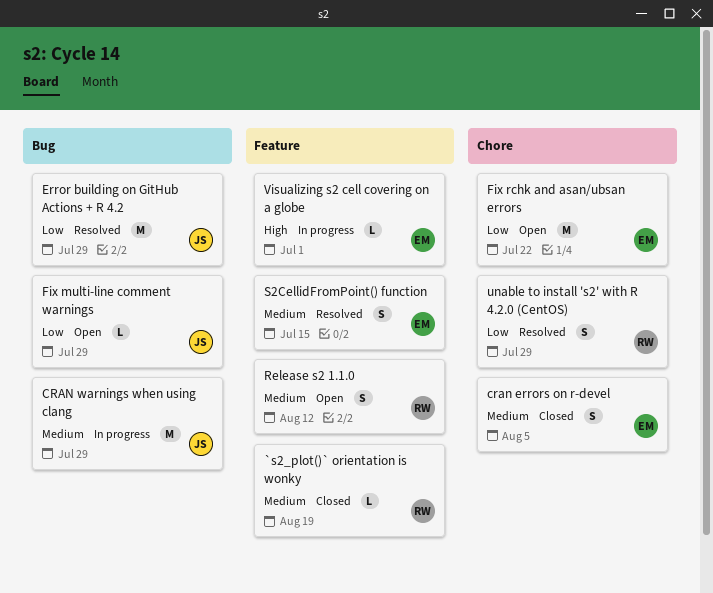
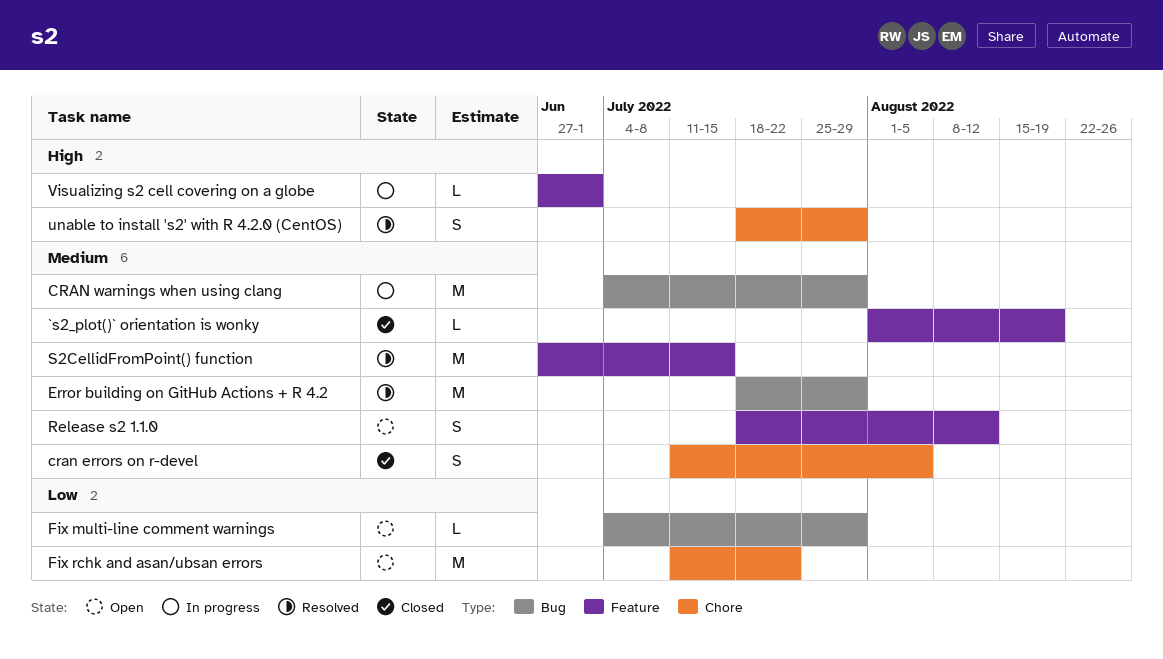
Error building on GitHub Actions + R 4.2, priority: Low -> Medium
S2CellidFromPoint() function, estimate: S -> M
unable to install 's2' with R 4.2.0 (CentOS), priority: Low -> High

